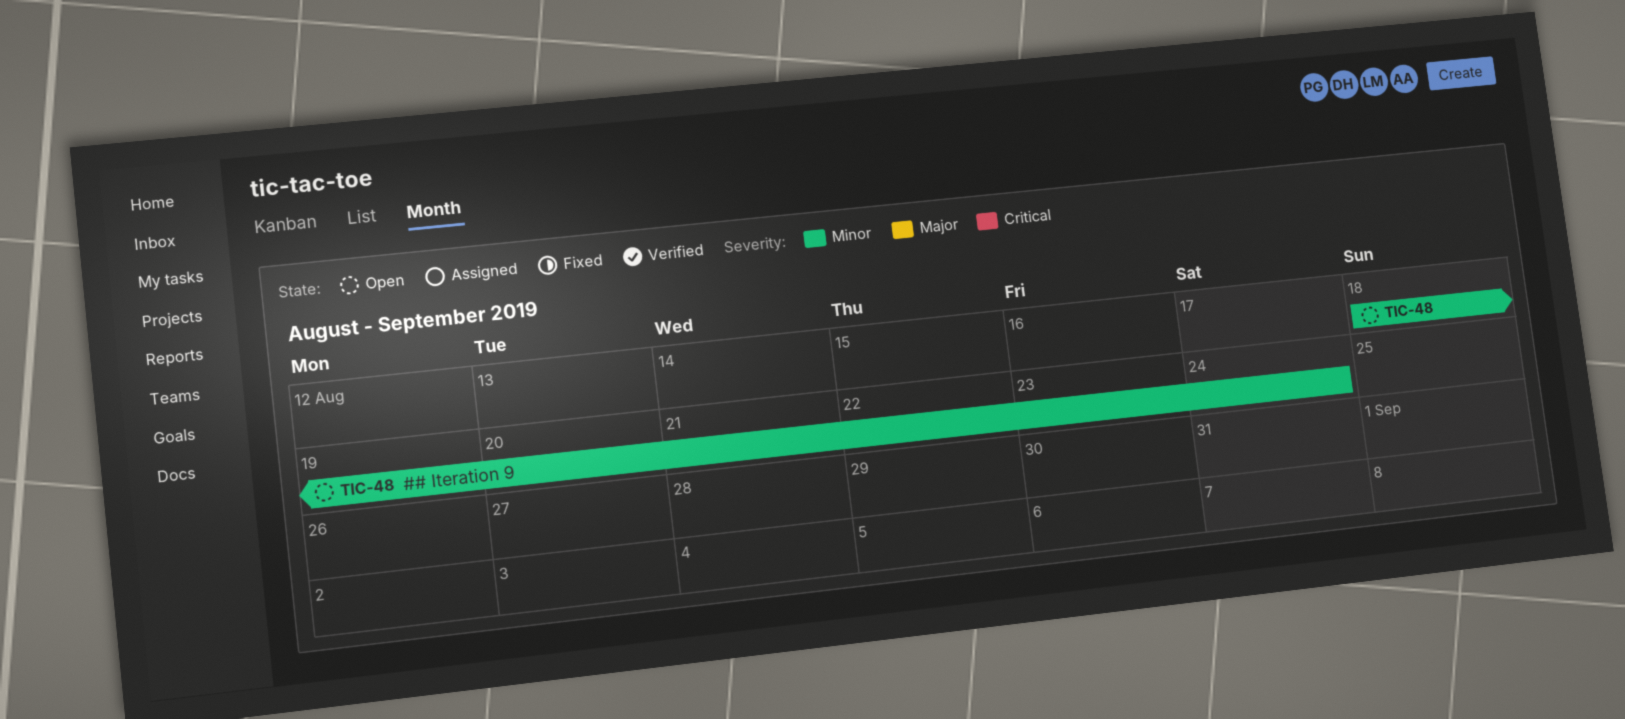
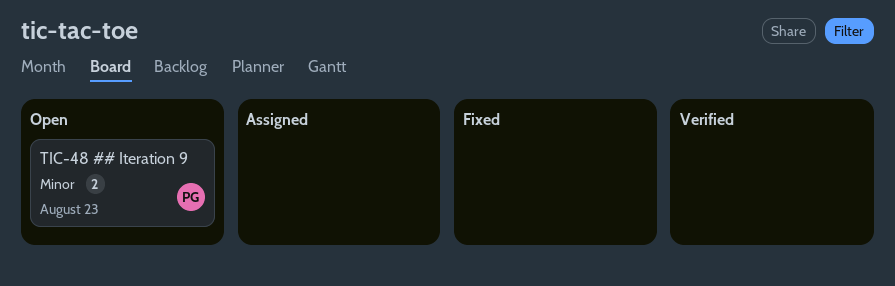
TIC-48, due: Aug 24 -> Aug 23

